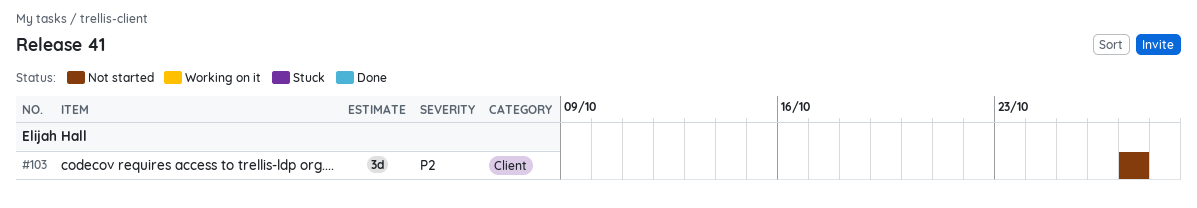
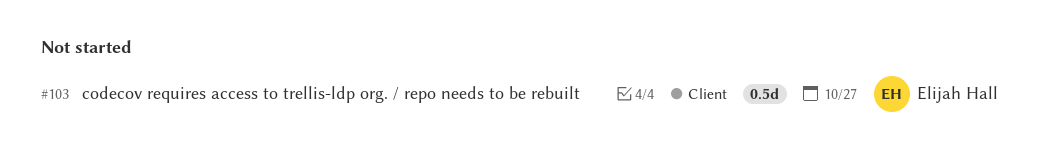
#103, estimate: 3d -> 0.5d

